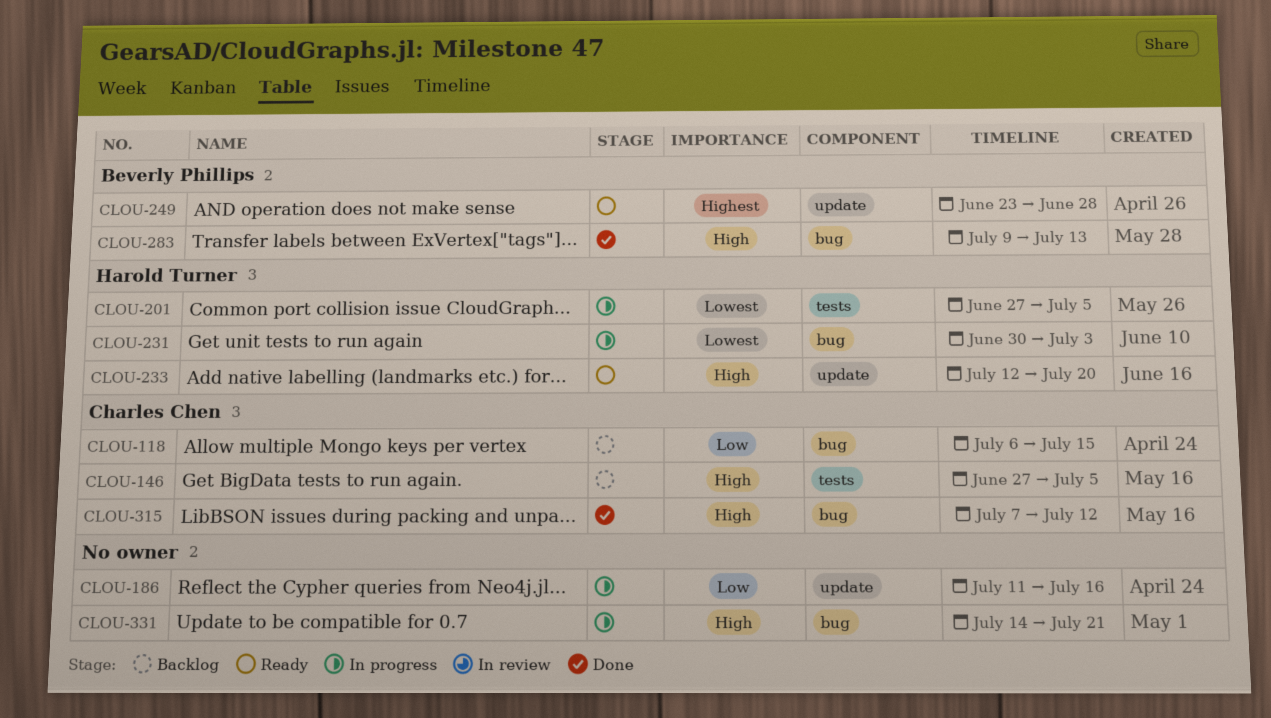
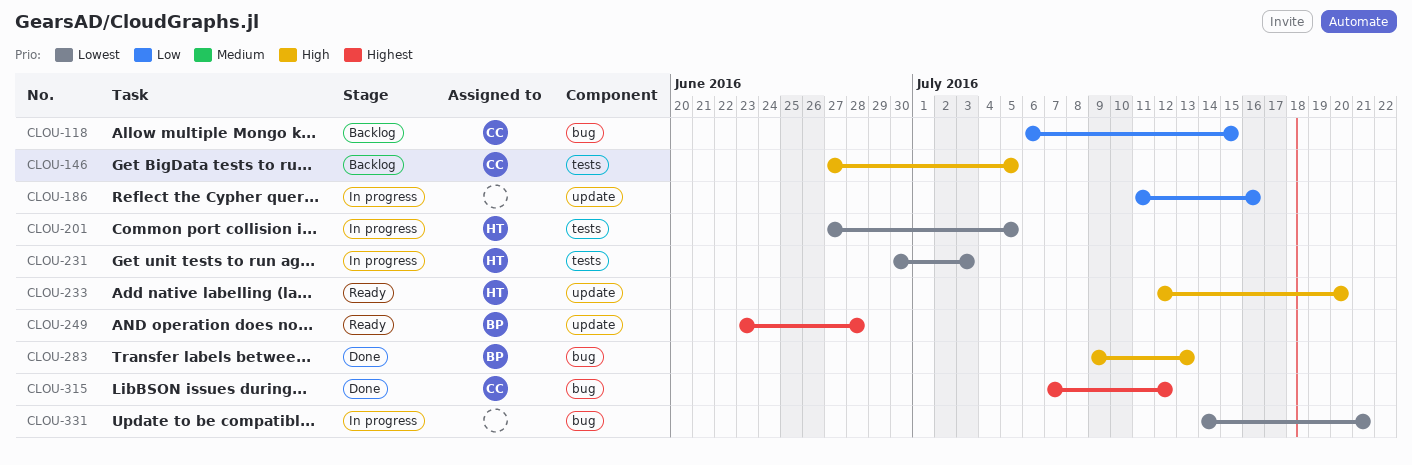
CLOU-231, label: bug -> tests
CLOU-315, priority: High -> Highest
CLOU-331, priority: High -> Lowest

